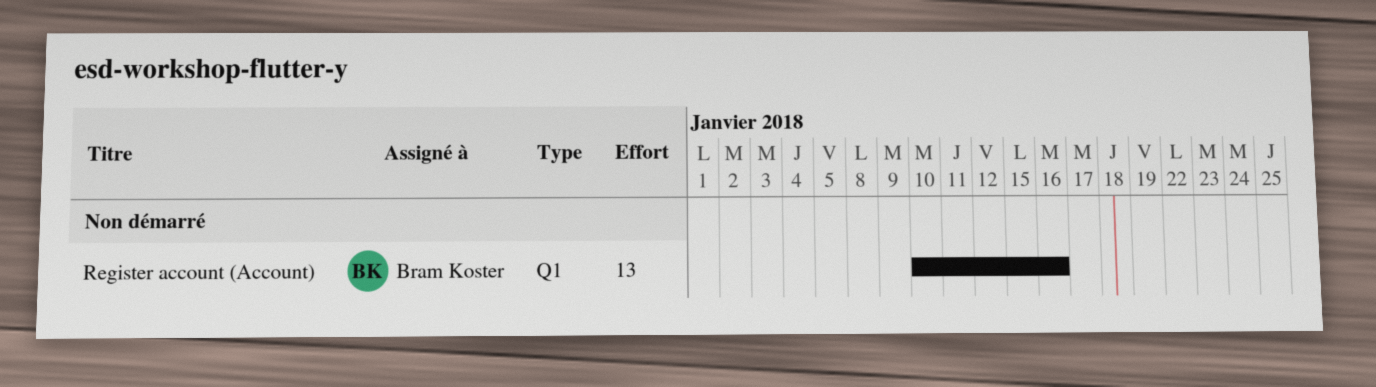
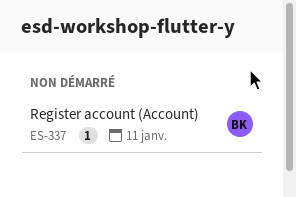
Register account (Account), estimate: 13 -> 1
Register account (Account), due: Jan 16 -> Jan 11

